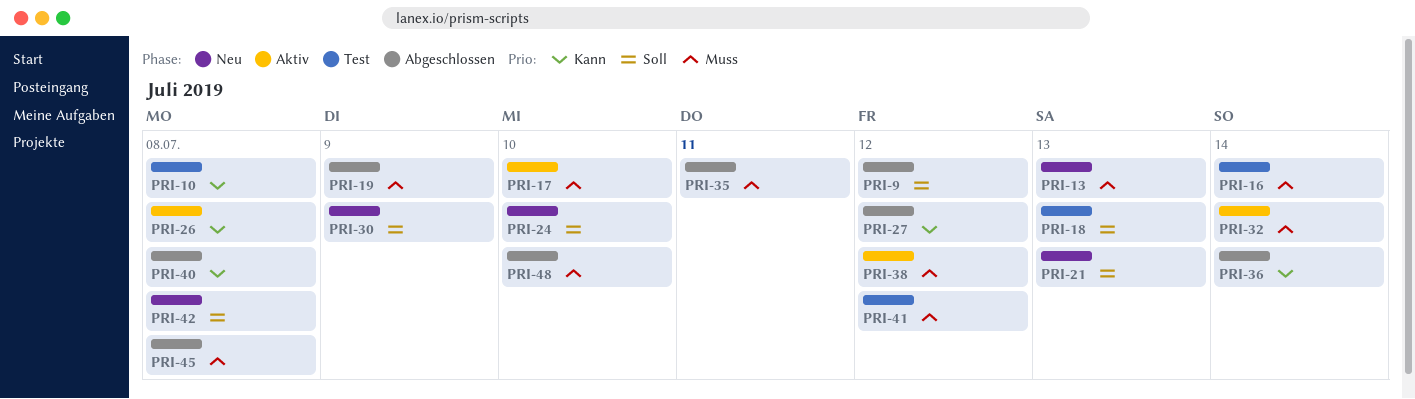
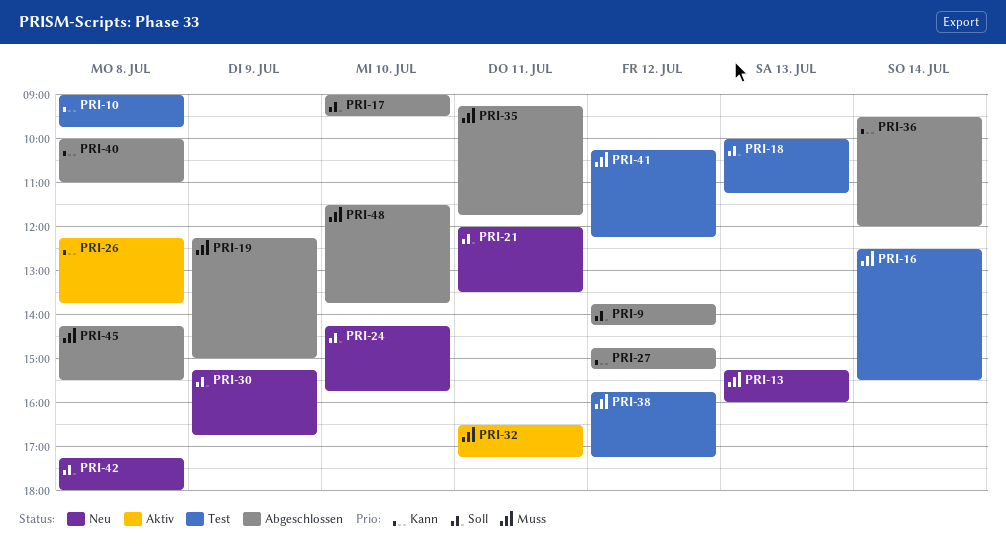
PRI-17, status: Aktiv -> Abgeschlossen
PRI-17, priority: Muss -> Soll
PRI-21, day: Jul 13 -> Jul 11
PRI-32, day: Jul 14 -> Jul 11
PRI-38, status: Aktiv -> Test

